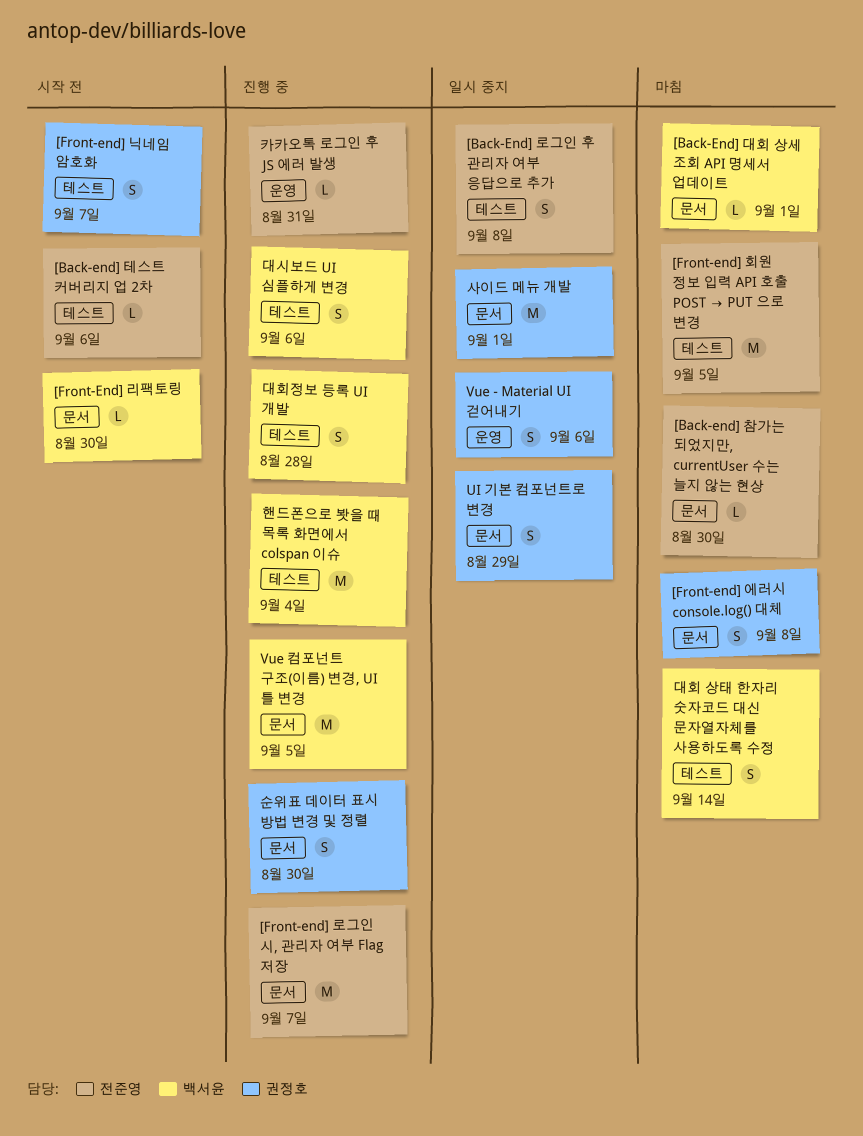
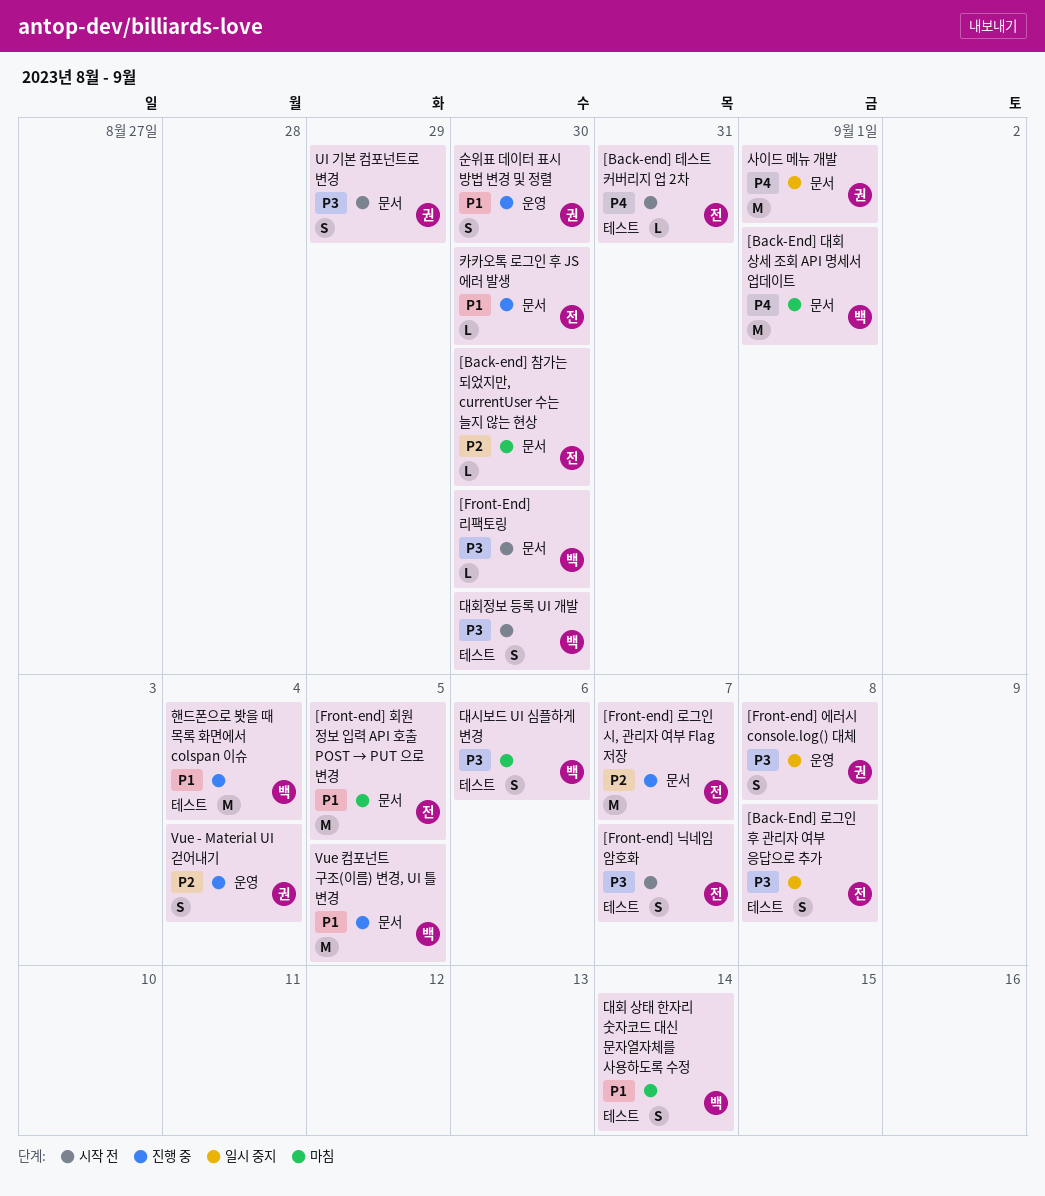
[Back-End] 대회 상세 조회 API 명세서 업데이트, estimate: L -> M
[Back-end] 테스트 커버리지 업 2차, due: Sep 6 -> Aug 31
[Front-end] 닉네임 암호화, owner: 권정호 -> 전준영
[Front-end] 에러시 console.log() 대체, status: 마침 -> 일시 중지
[Front-end] 에러시 console.log() 대체, label: 문서 -> 운영
[Front-end] 회원 정보 입력 API 호출 POST → PUT 으로 변경, label: 테스트 -> 문서
UI 기본 컴포넌트로 변경, status: 일시 중지 -> 시작 전
Vue - Material UI 걷어내기, status: 일시 중지 -> 진행 중
Vue - Material UI 걷어내기, due: Sep 6 -> Sep 4
대시보드 UI 심플하게 변경, status: 진행 중 -> 마침
대회정보 등록 UI 개발, status: 진행 중 -> 시작 전
대회정보 등록 UI 개발, due: Aug 28 -> Aug 30
순위표 데이터 표시 방법 변경 및 정렬, label: 문서 -> 운영
카카오톡 로그인 후 JS 에러 발생, label: 운영 -> 문서
카카오톡 로그인 후 JS 에러 발생, due: Aug 31 -> Aug 30

